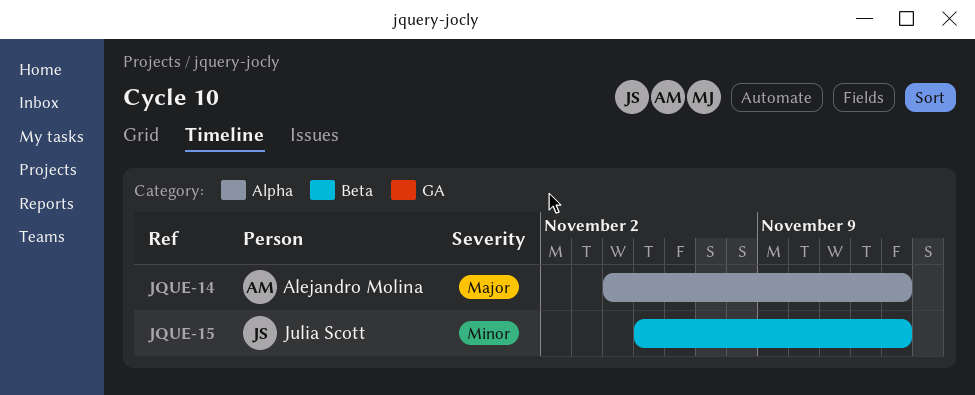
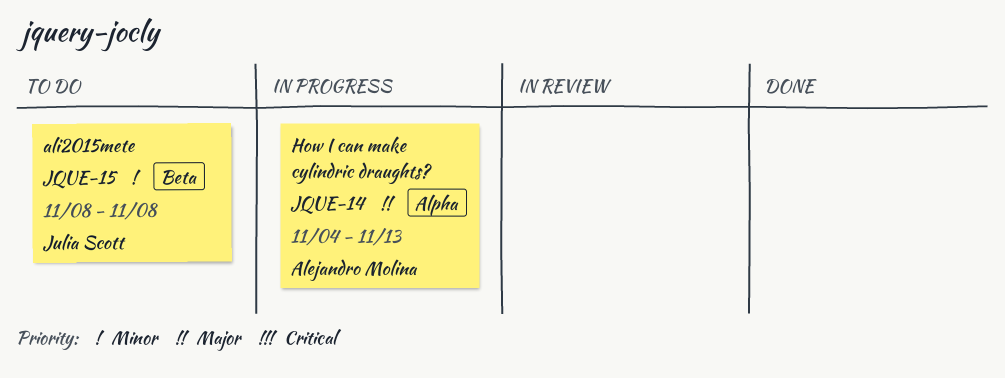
JQUE-15, start: Nov 5 -> Nov 8
JQUE-15, due: Nov 13 -> Nov 8

